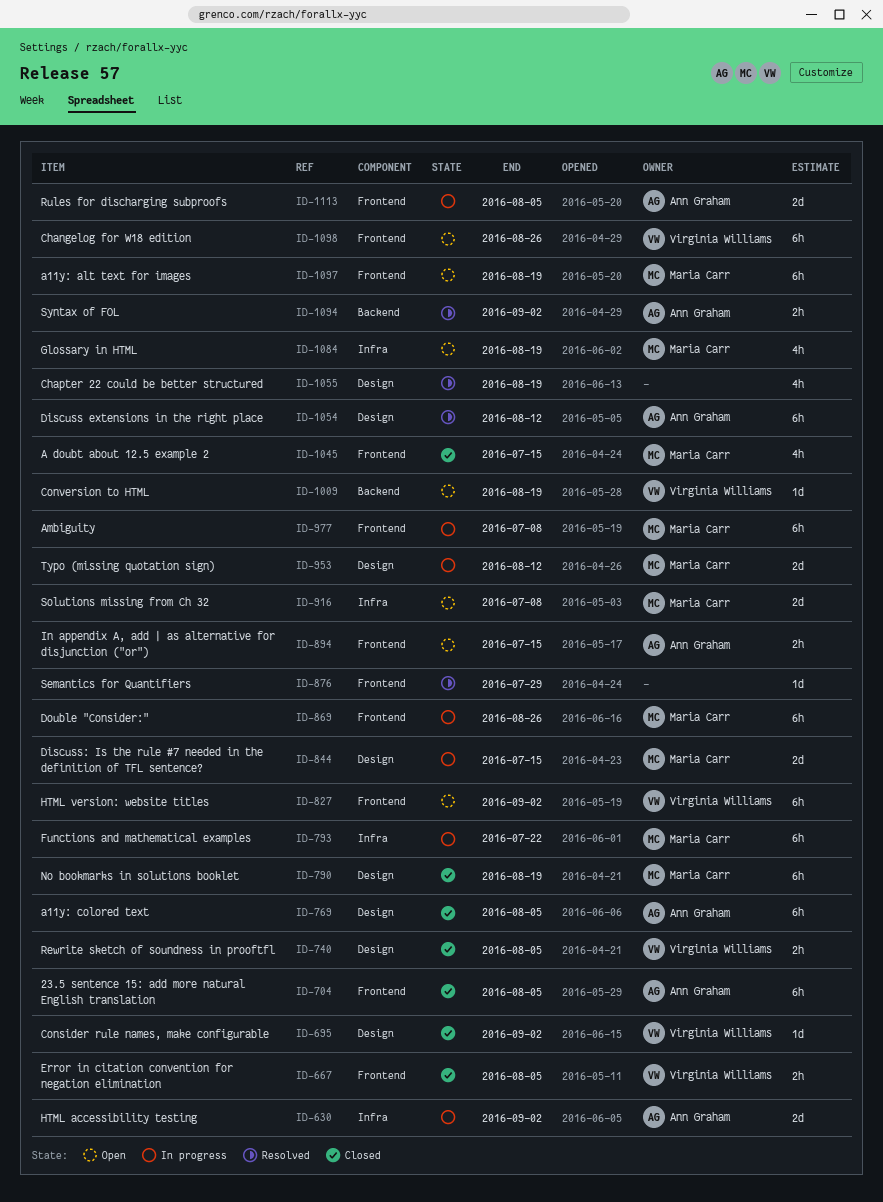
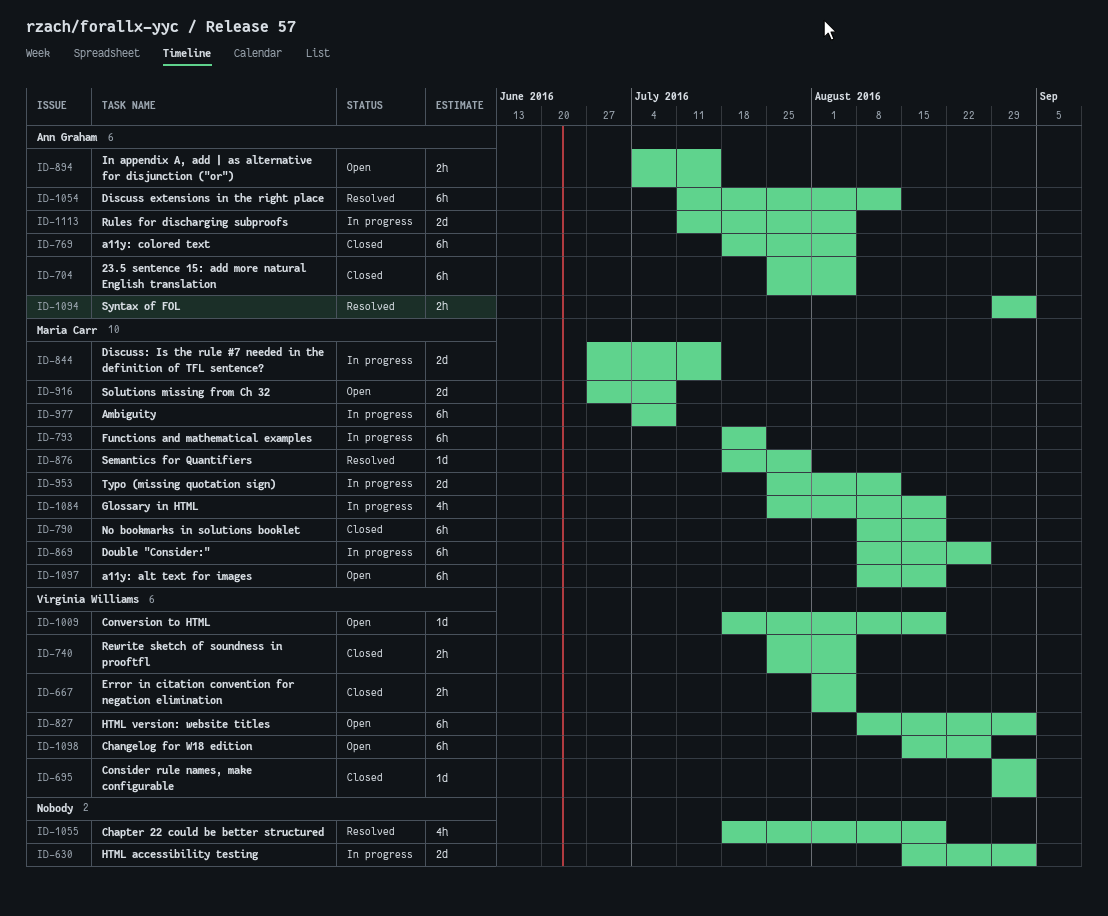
ID-630, owner: Ann Graham -> none
ID-876, owner: none -> Maria Carr
ID-1045: present -> none
ID-1084, status: Open -> In progress

